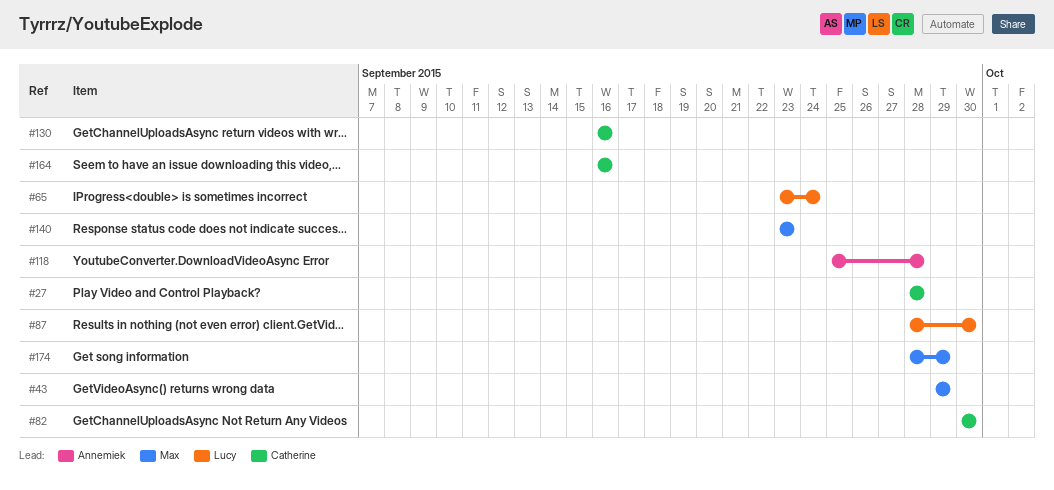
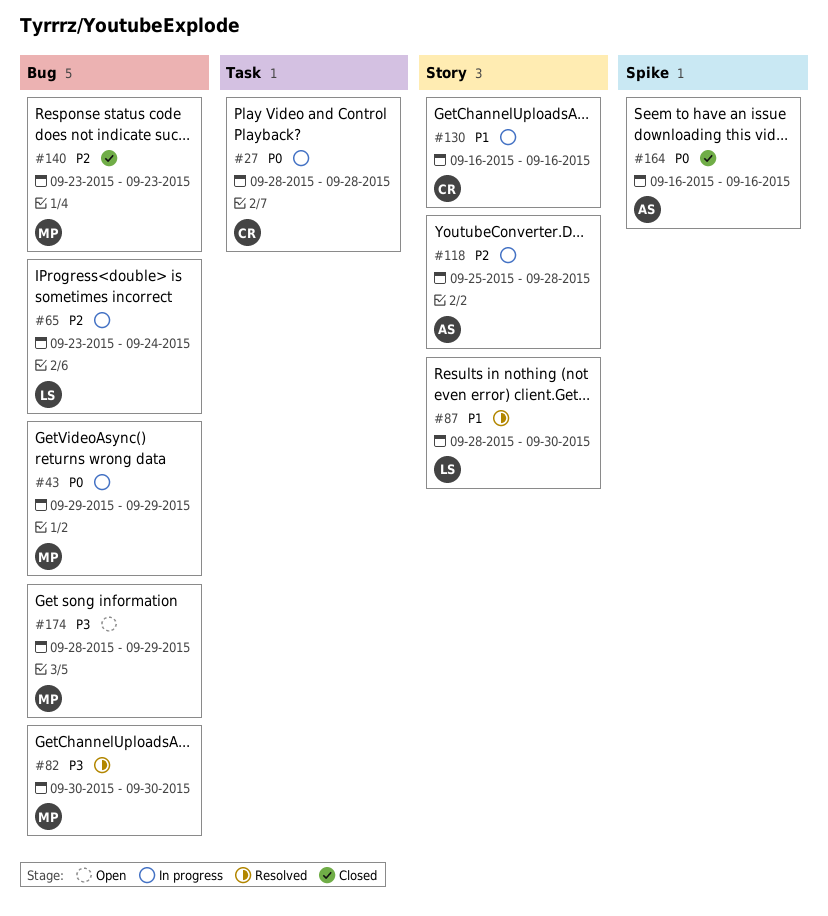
#82, owner: Catherine -> Max
#164, owner: Catherine -> Annemiek

